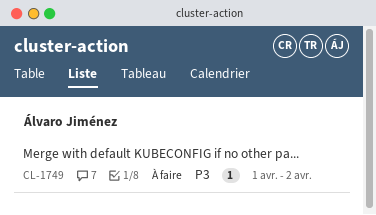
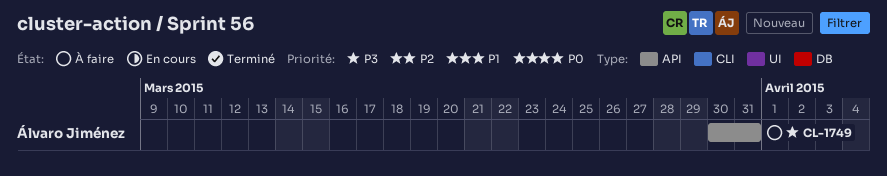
CL-1749, start: Apr 1 -> Mar 30
CL-1749, due: Apr 2 -> Mar 31

